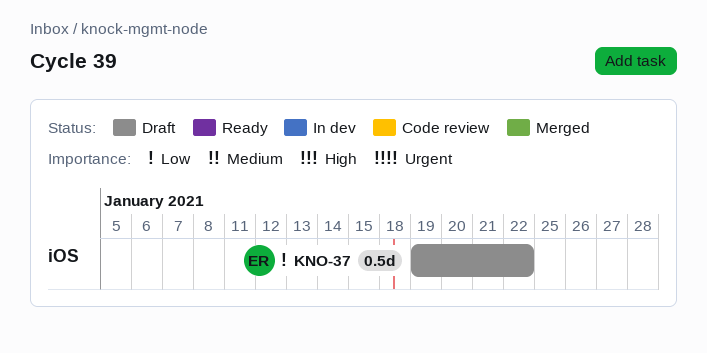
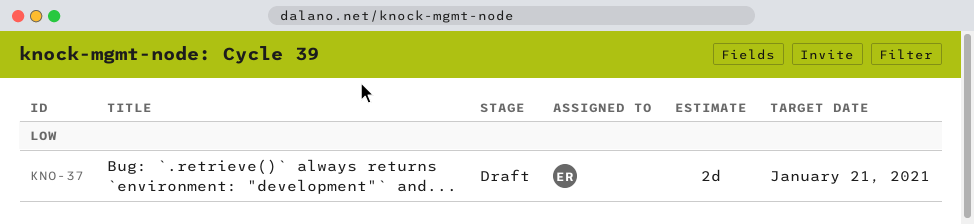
KNO-37, estimate: 0.5d -> 2d
KNO-37, due: Jan 22 -> Jan 21

